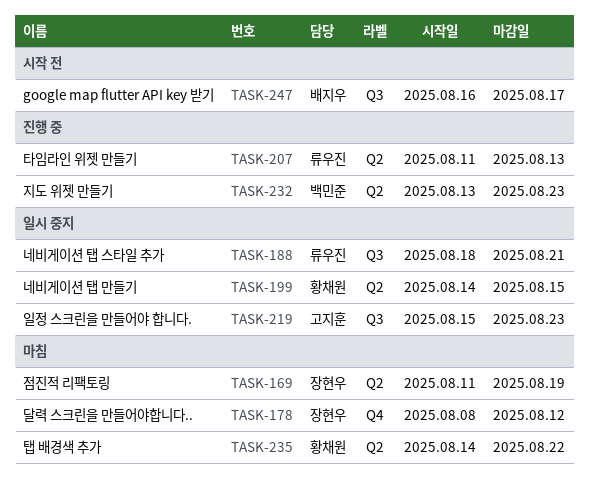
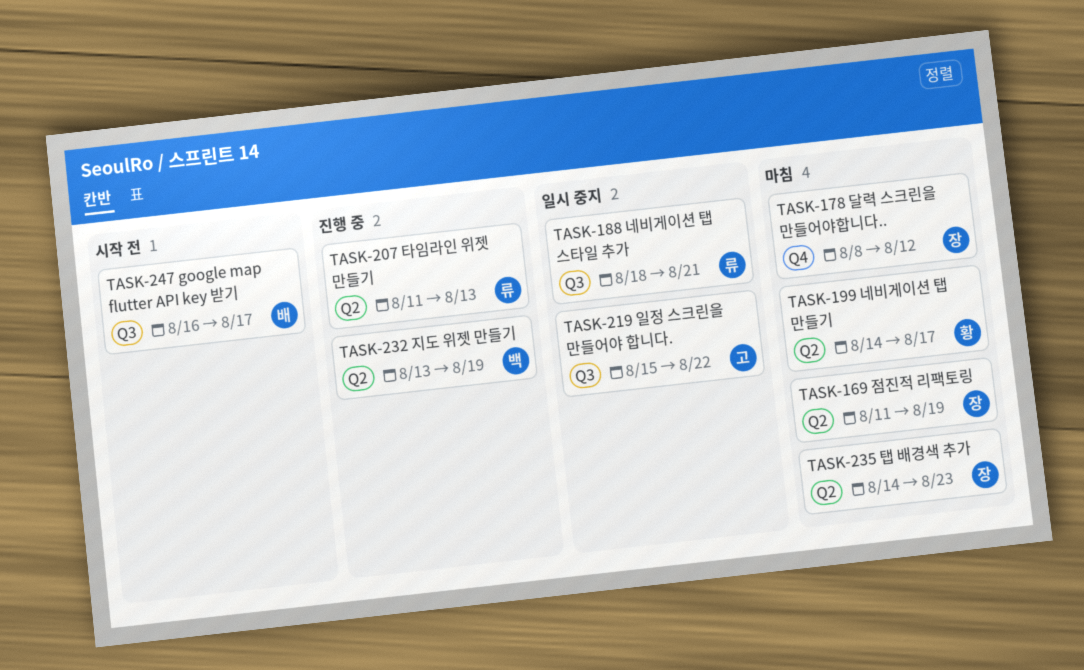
TASK-199, status: 일시 중지 -> 마침
TASK-199, due: Aug 15 -> Aug 17
TASK-219, due: Aug 23 -> Aug 22
TASK-232, due: Aug 23 -> Aug 19
TASK-235, owner: 황채원 -> 장현우
TASK-235, due: Aug 22 -> Aug 23

